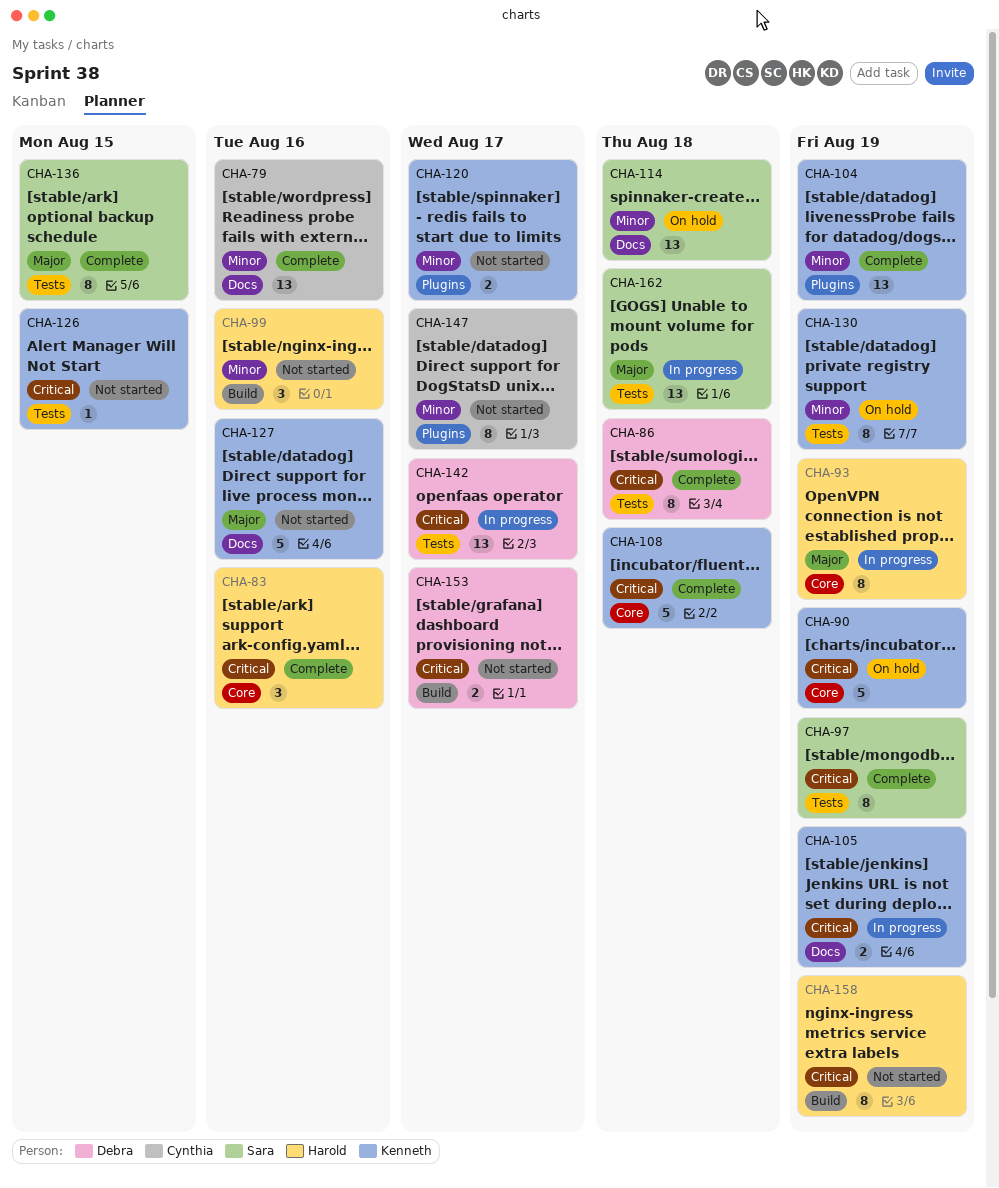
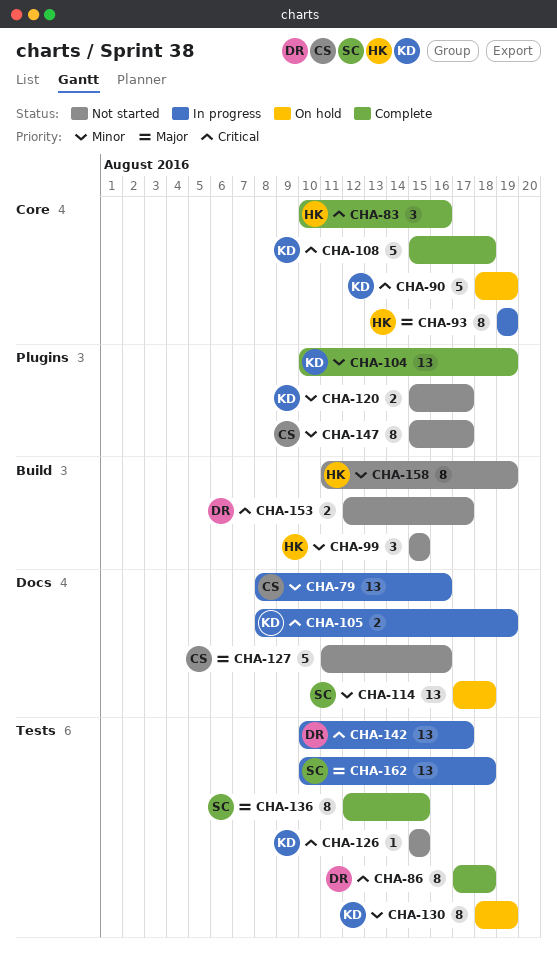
CHA-79, status: Complete -> In progress
CHA-97: present -> none
CHA-99, due: Aug 16 -> Aug 15
CHA-127, owner: Kenneth -> Cynthia
CHA-158, priority: Critical -> Minor

